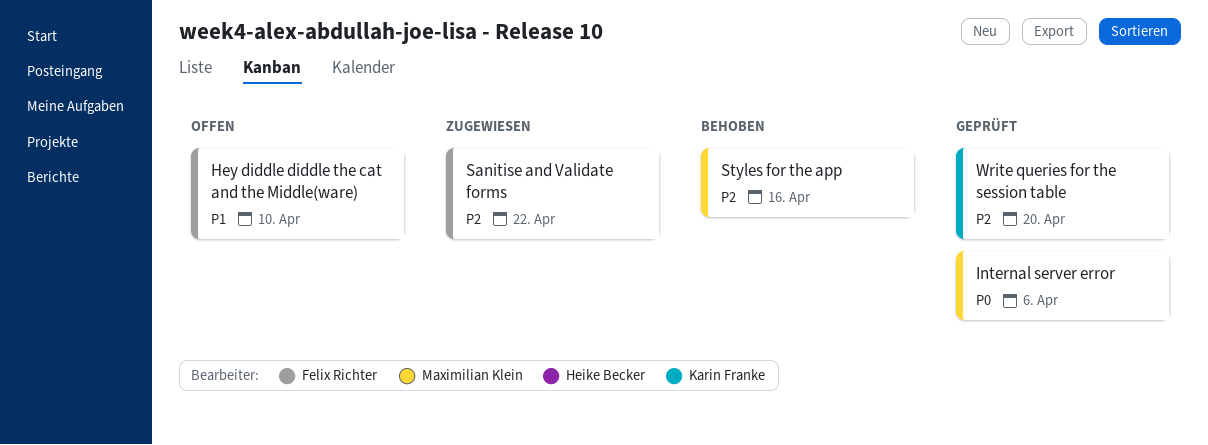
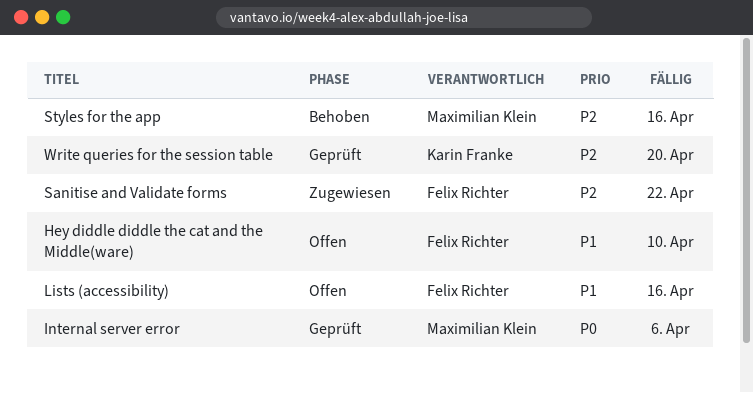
Lists (accessibility): none -> present

